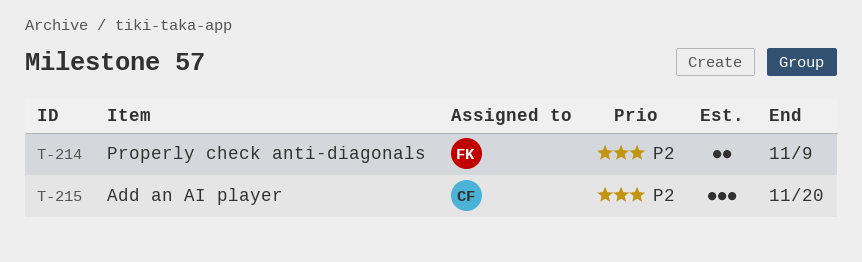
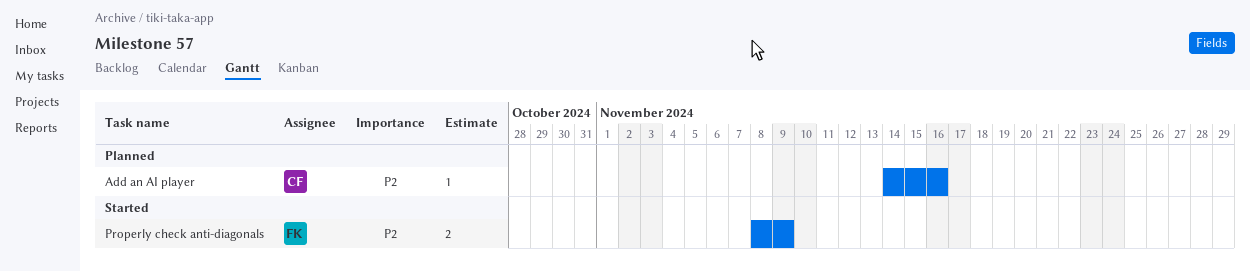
Add an AI player, estimate: 3 -> 1
Add an AI player, due: Nov 20 -> Nov 16

